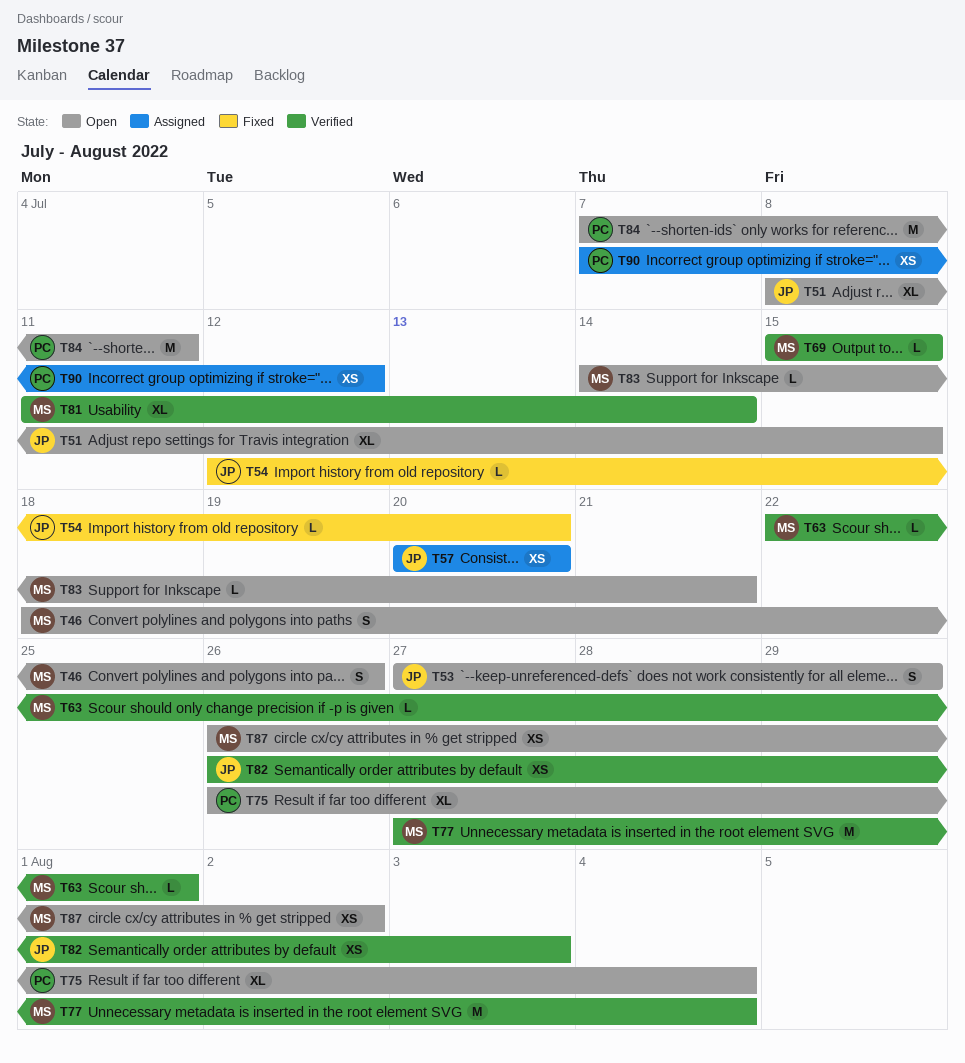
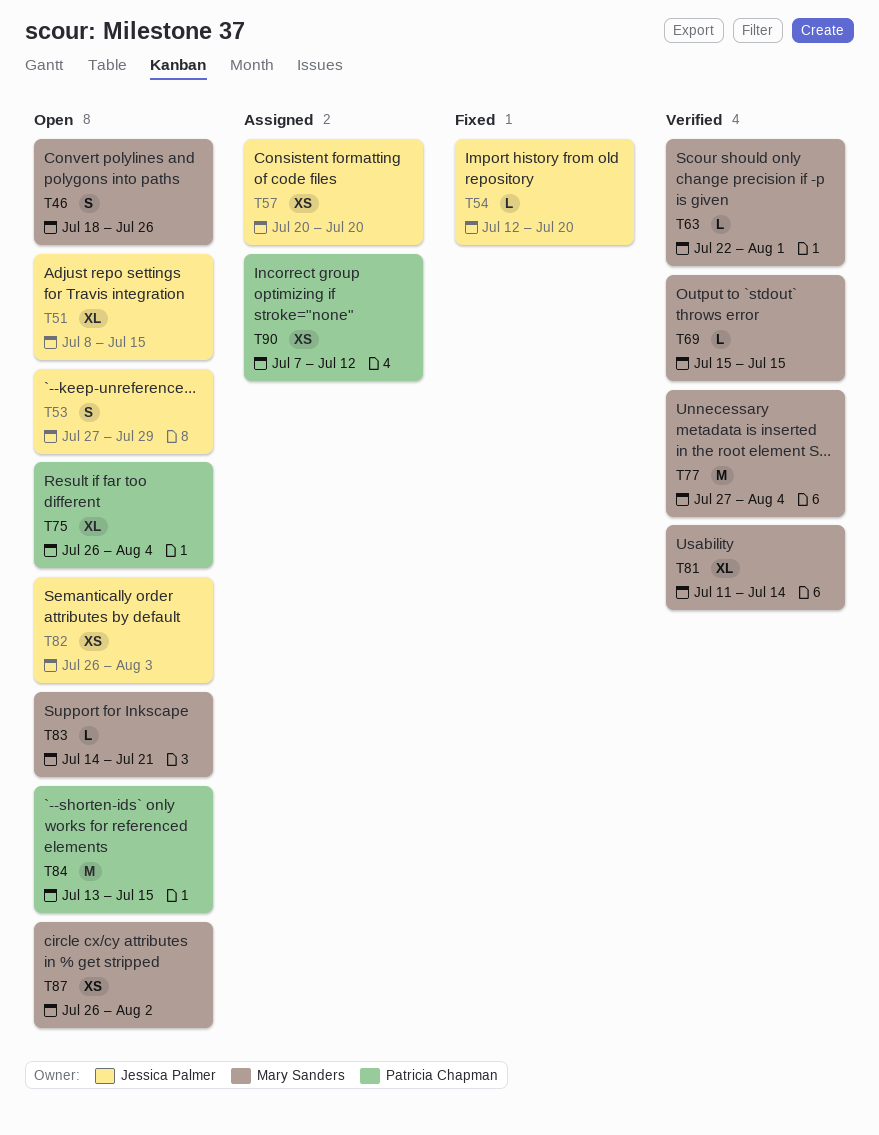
T82, status: Verified -> Open
T84, start: Jul 7 -> Jul 13
T84, due: Jul 11 -> Jul 15

